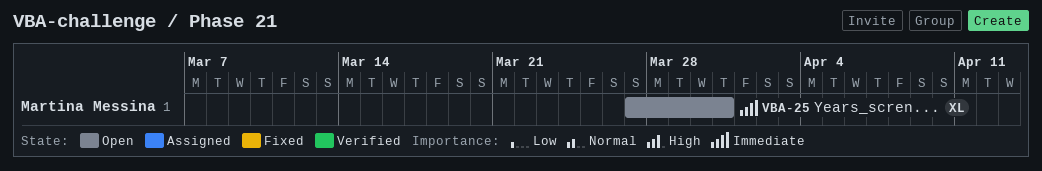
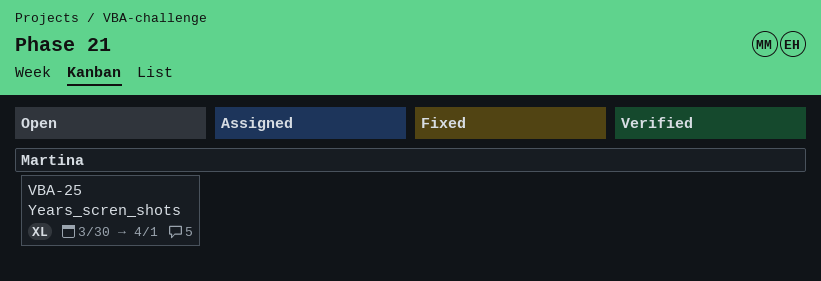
VBA-25, start: Mar 27 -> Mar 30
VBA-25, due: Mar 31 -> Apr 1

